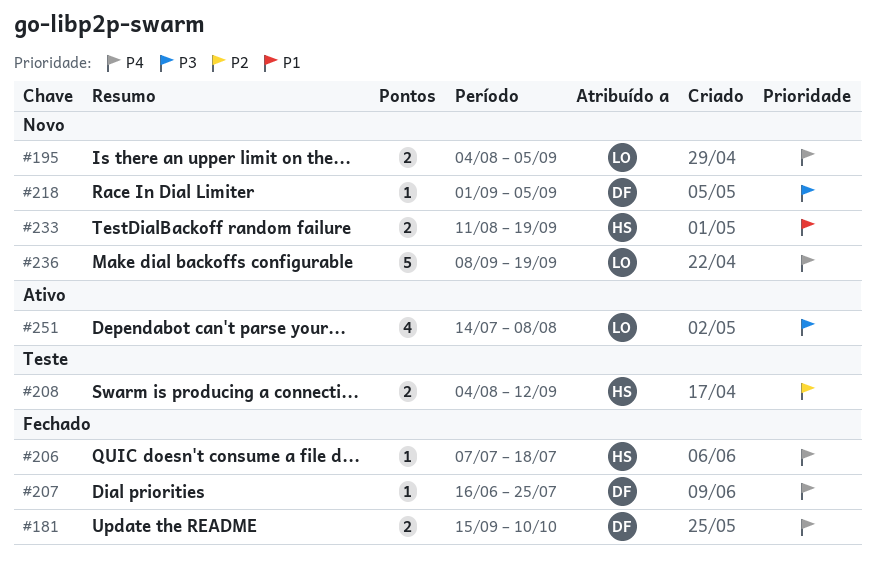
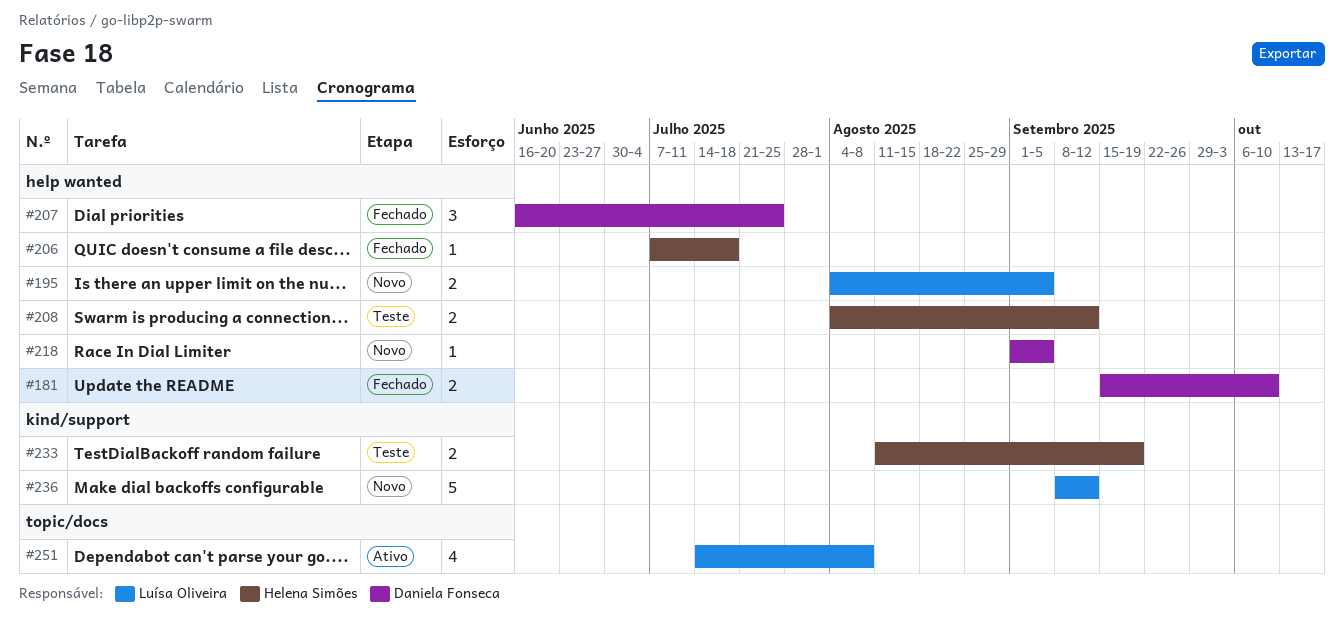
#207, estimate: 1 -> 3
#233, status: Novo -> Teste
#236, due: Sep 19 -> Sep 12

